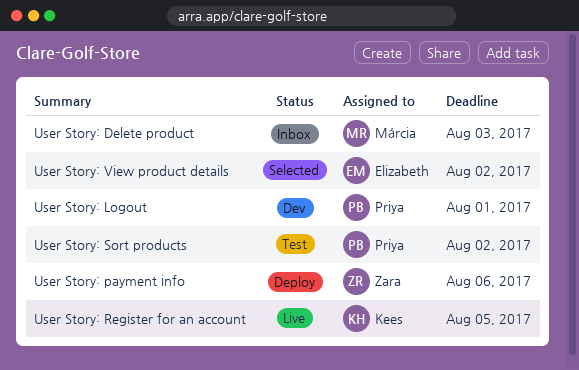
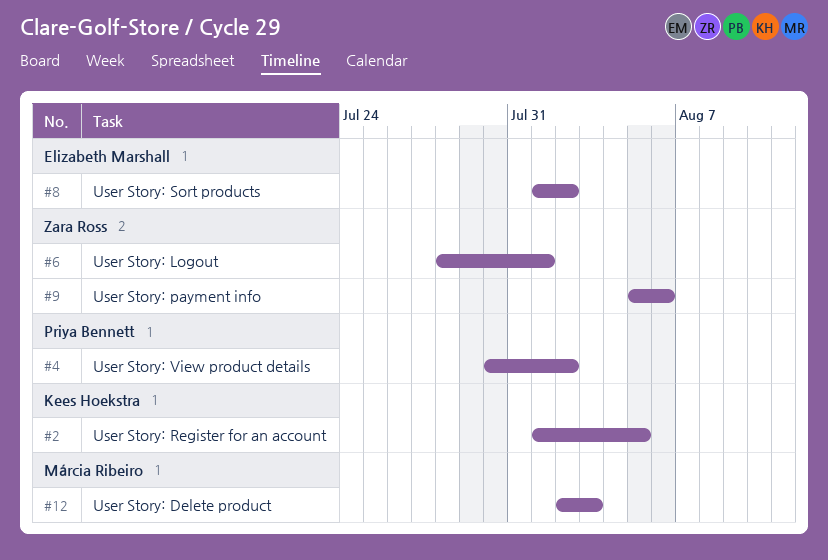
User Story: Logout, owner: Priya Bennett -> Zara Ross
User Story: Sort products, owner: Priya Bennett -> Elizabeth Marshall
User Story: View product details, owner: Elizabeth Marshall -> Priya Bennett

